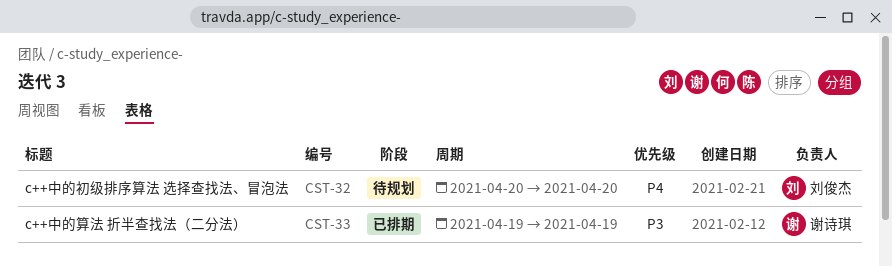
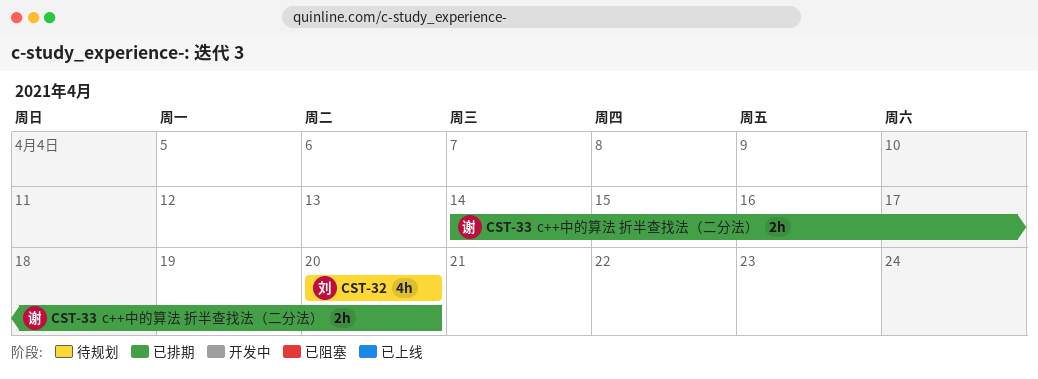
CST-33, start: Apr 19 -> Apr 14
CST-33, due: Apr 19 -> Apr 20

